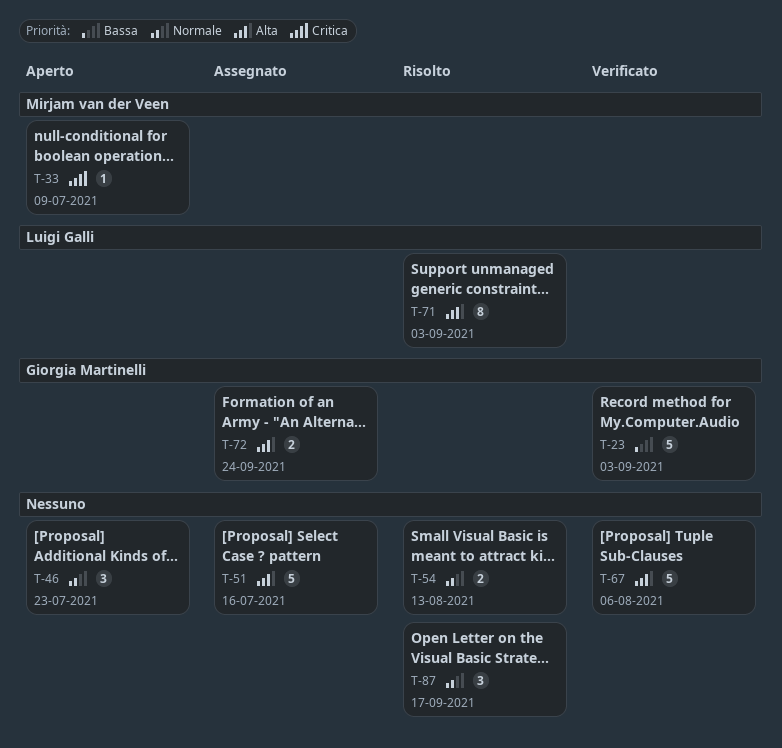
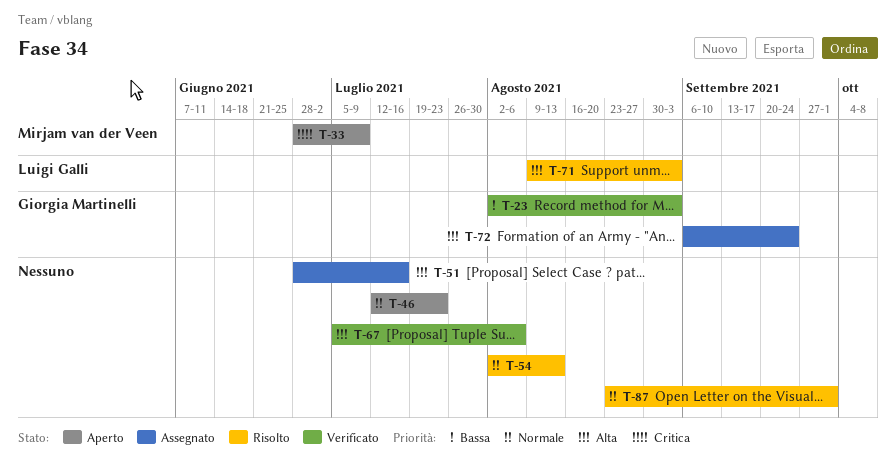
T-87, due: Sep 17 -> Oct 1

